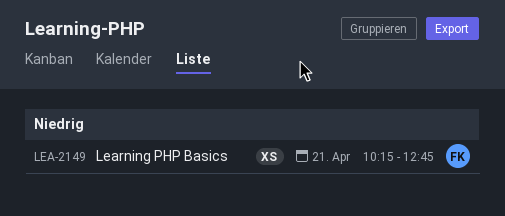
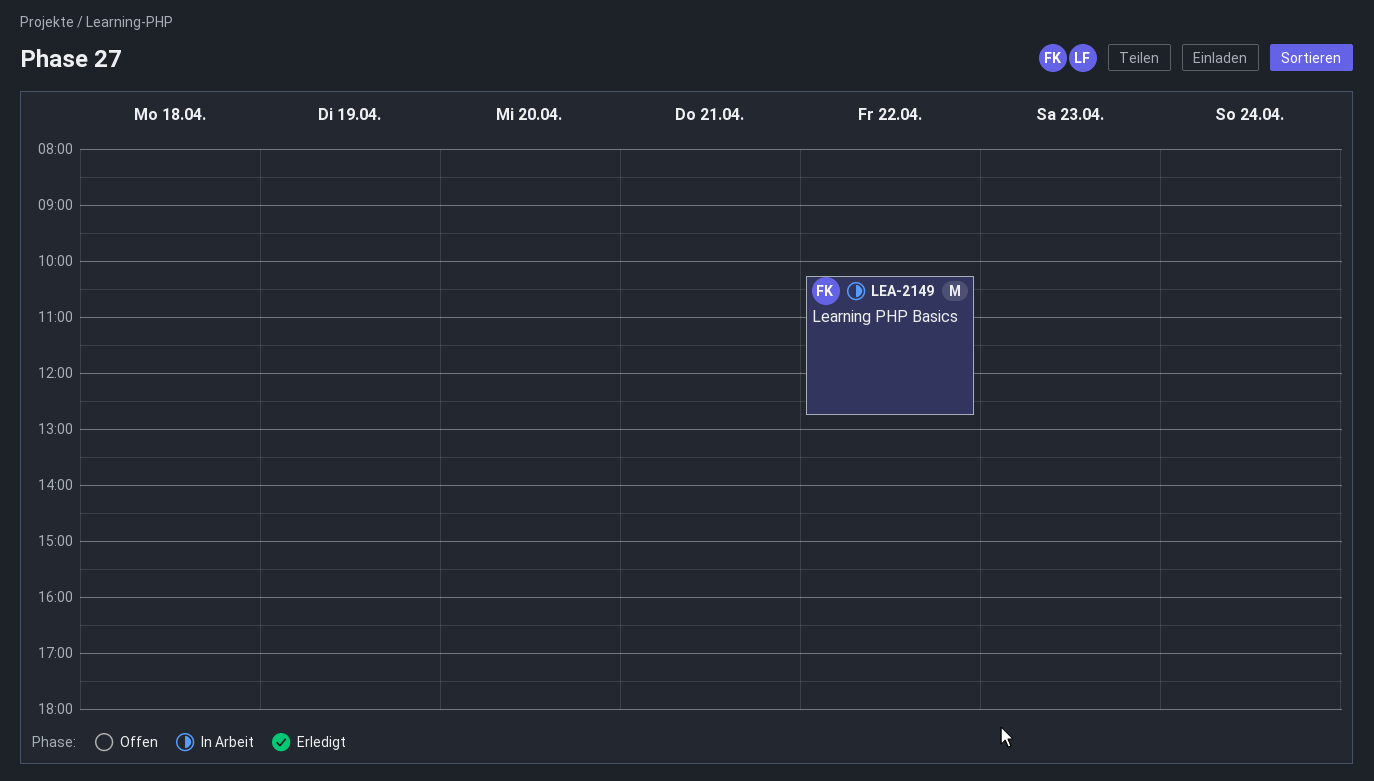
LEA-2149, estimate: XS -> M
LEA-2149, day: Apr 21 -> Apr 22

